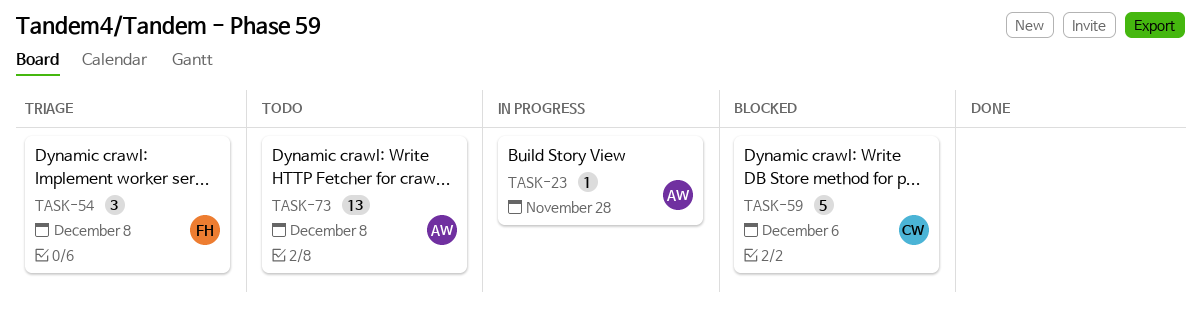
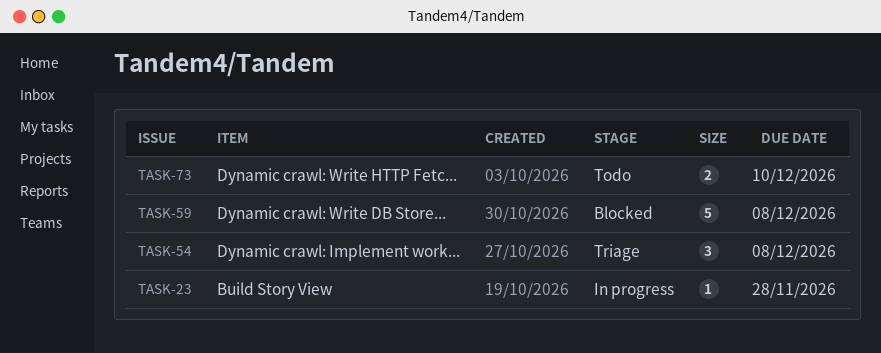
TASK-59, due: Dec 6 -> Dec 8
TASK-73, estimate: 13 -> 2
TASK-73, due: Dec 8 -> Dec 10

